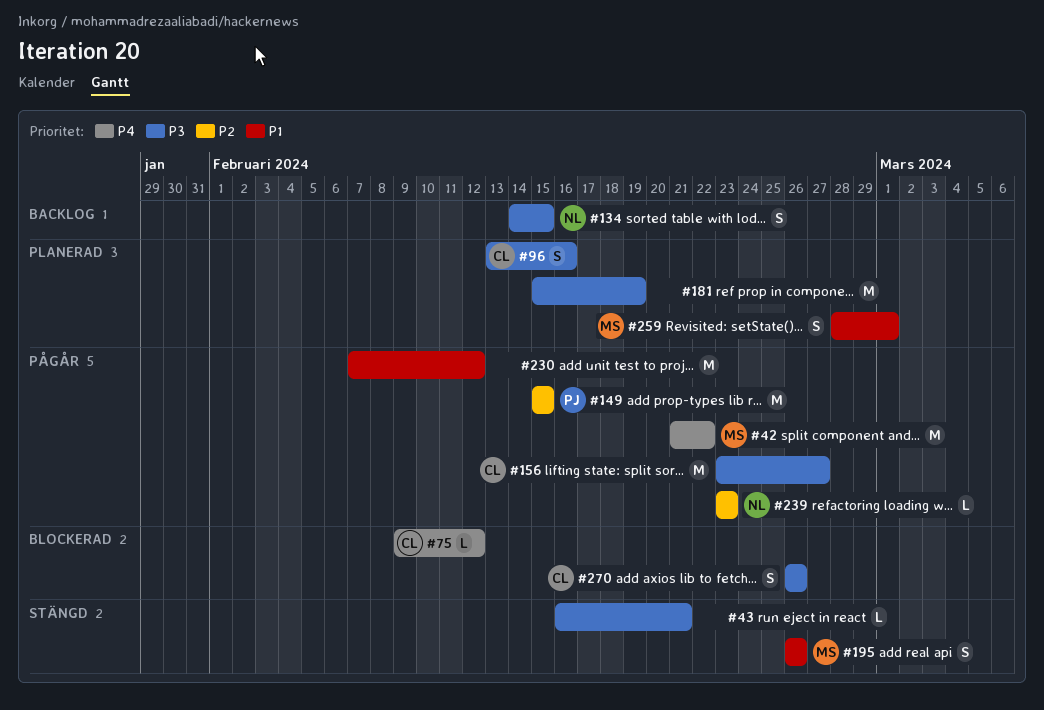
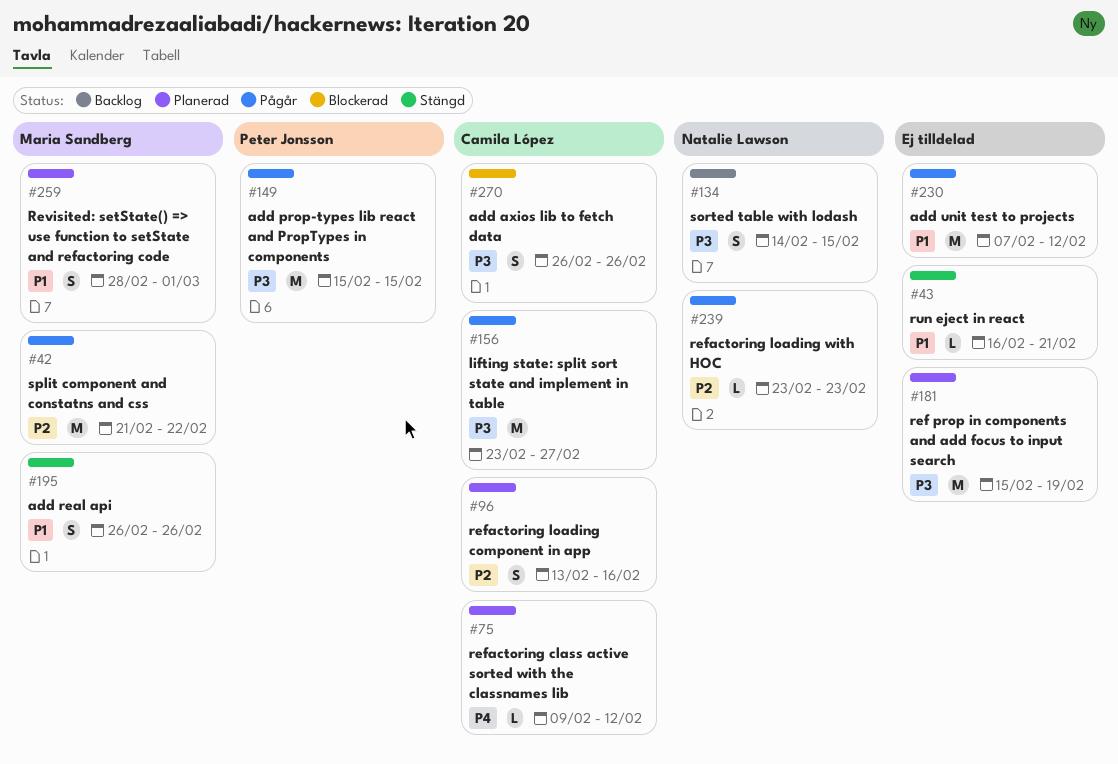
#42, priority: P4 -> P2
#43, priority: P3 -> P1
#75, status: Blockerad -> Planerad
#96, priority: P3 -> P2
#149, priority: P2 -> P3

